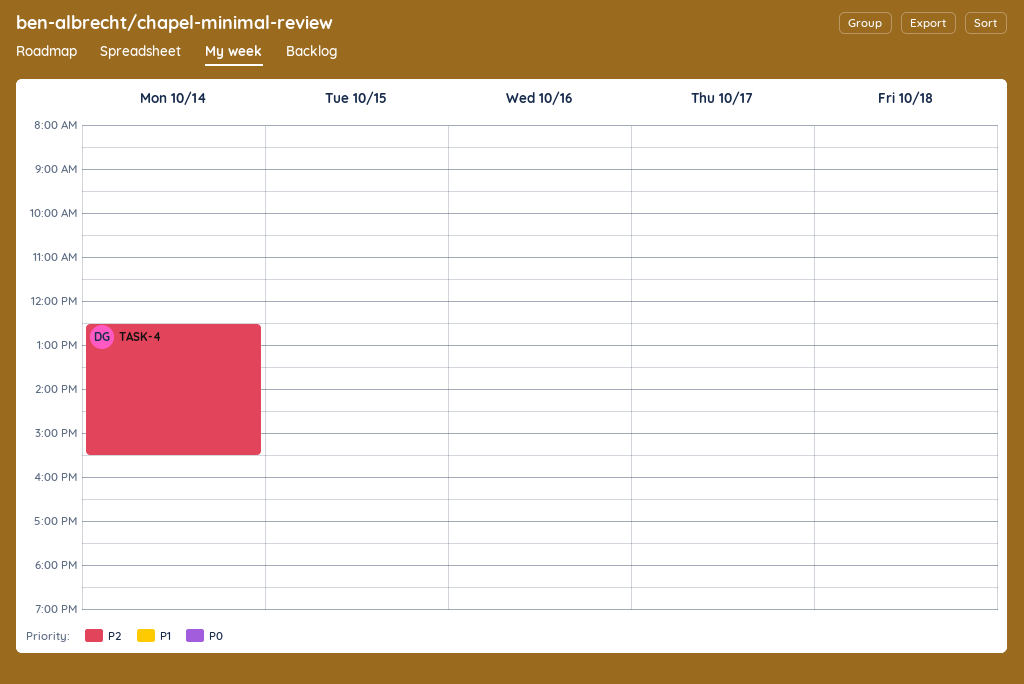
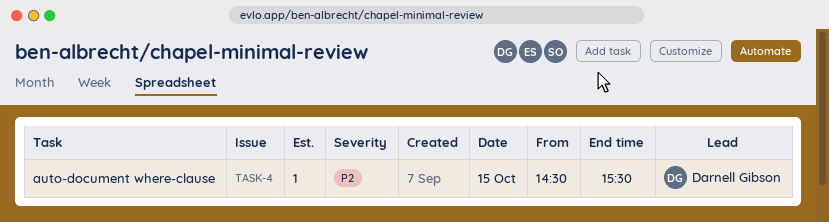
TASK-4, day: Oct 14 -> Oct 15
TASK-4, begins: 12:30 -> 14:30

